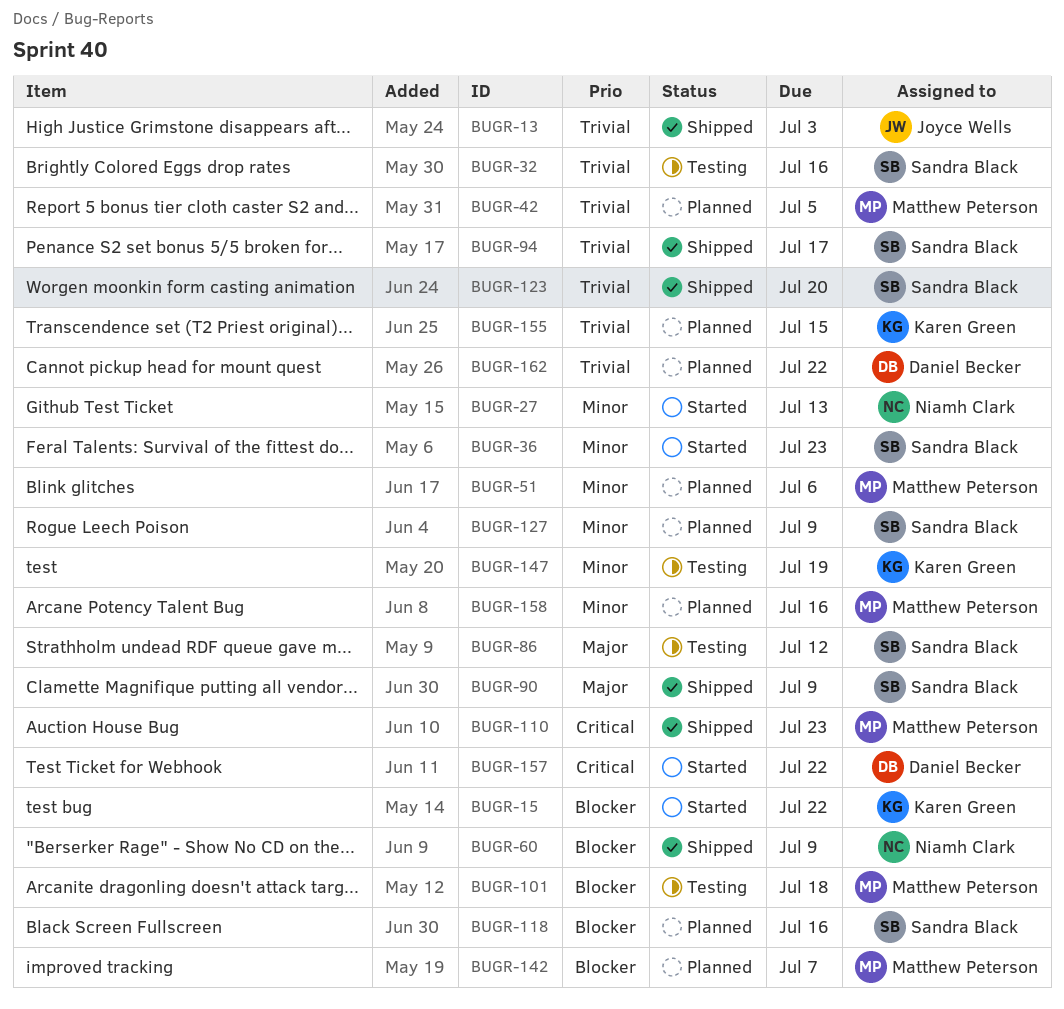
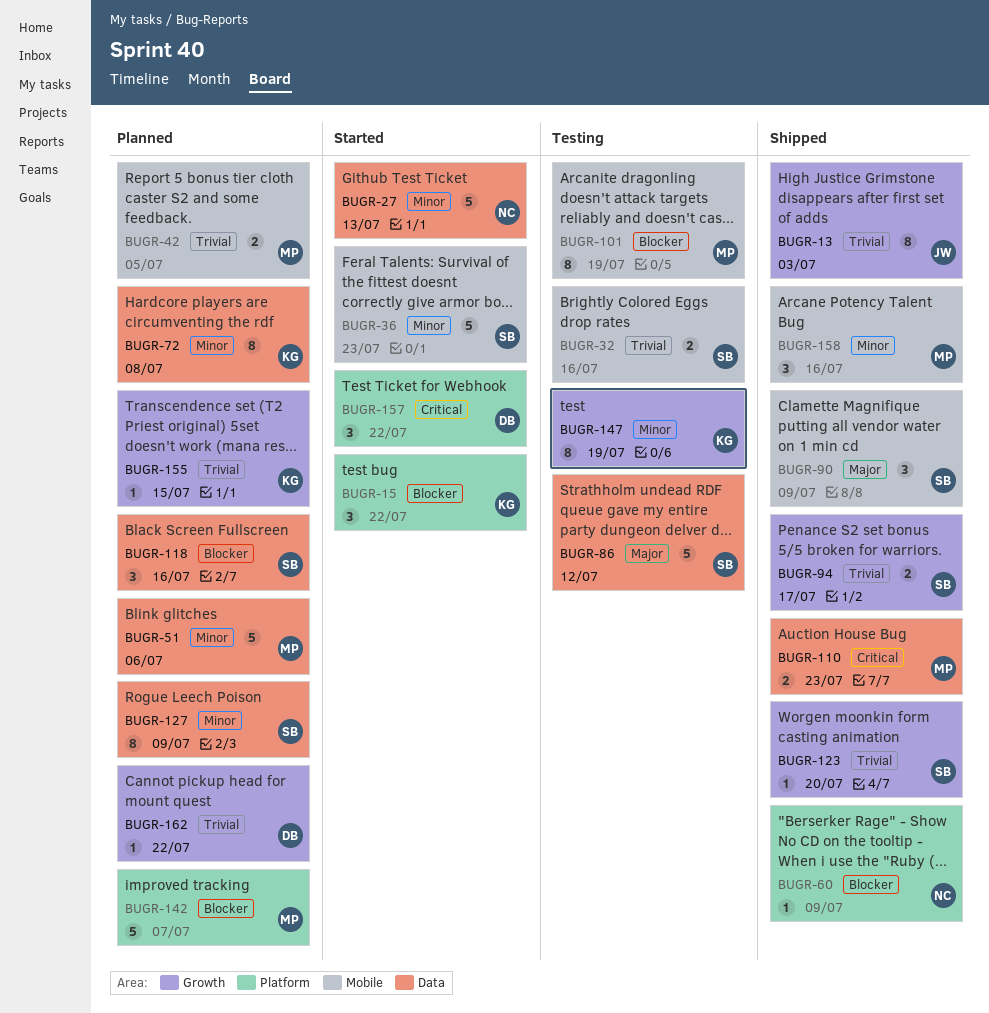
BUGR-72: none -> present
BUGR-101, due: Jul 18 -> Jul 19
BUGR-158, status: Planned -> Shipped

